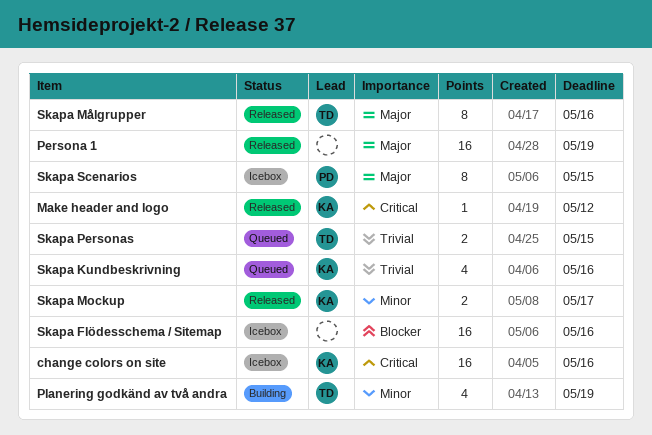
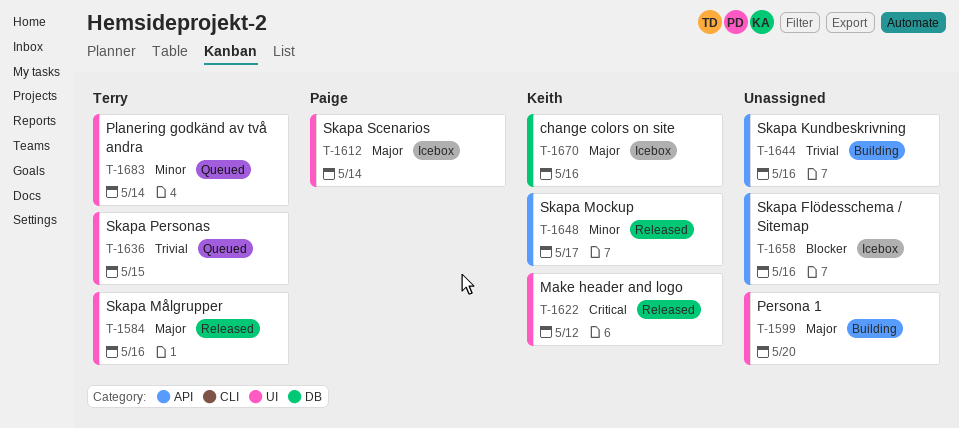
change colors on site, priority: Critical -> Major
Persona 1, status: Released -> Building
Persona 1, due: May 19 -> May 20
Planering godkänd av två andra, status: Building -> Queued
Planering godkänd av två andra, due: May 19 -> May 14
Skapa Kundbeskrivning, status: Queued -> Building
Skapa Kundbeskrivning, owner: Keith -> none
Skapa Scenarios, due: May 15 -> May 14

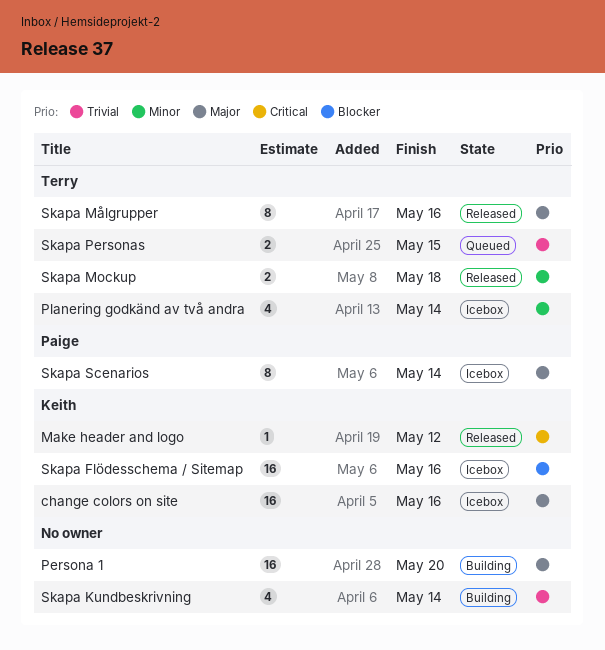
Planering godkänd av två andra, status: Queued -> Icebox
Skapa Flödesschema / Sitemap, owner: none -> Keith
Skapa Kundbeskrivning, due: May 16 -> May 14
Skapa Mockup, owner: Keith -> Terry
Skapa Mockup, due: May 17 -> May 18

